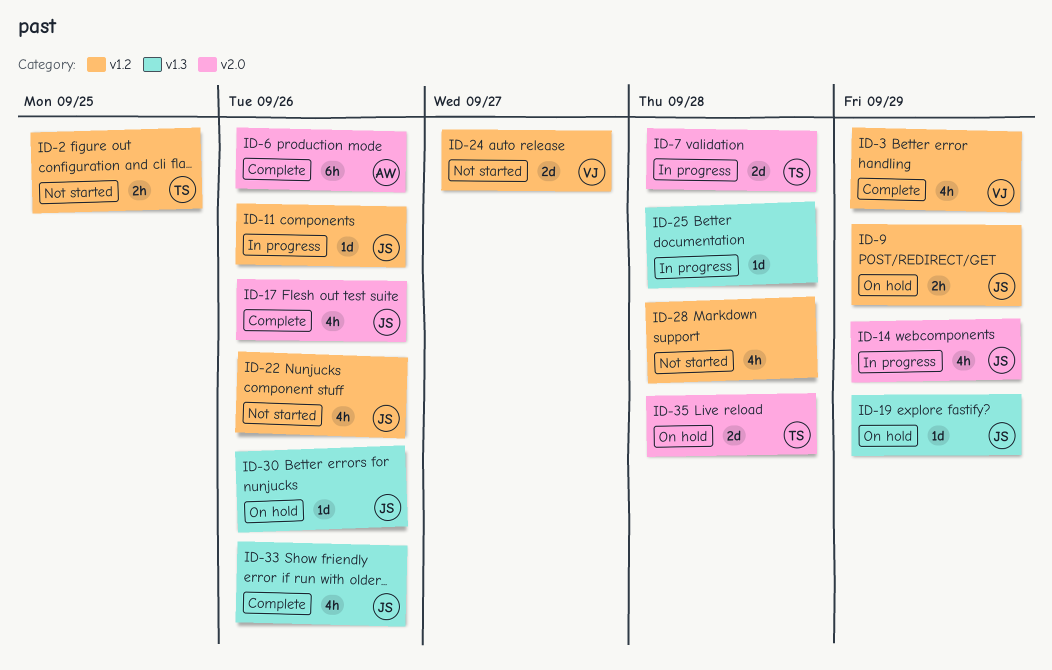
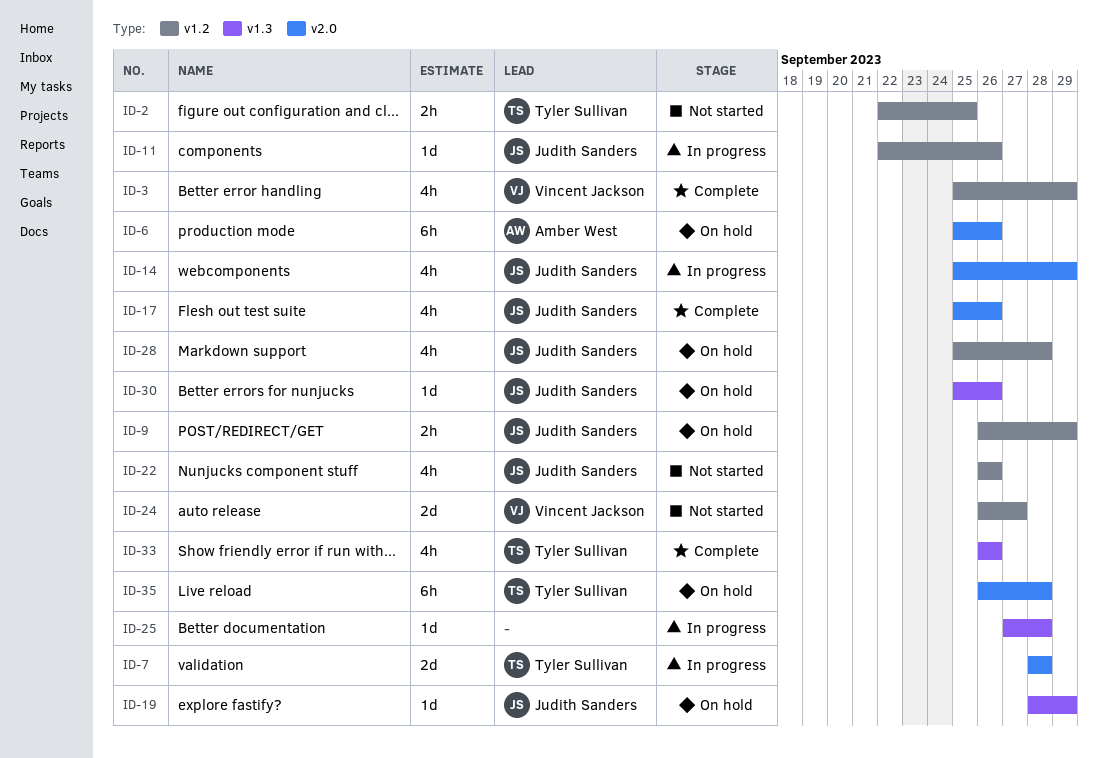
ID-6, status: Complete -> On hold
ID-28, status: Not started -> On hold
ID-28, owner: none -> Judith Sanders
ID-33, owner: Judith Sanders -> Tyler Sullivan
ID-35, estimate: 2d -> 6h

